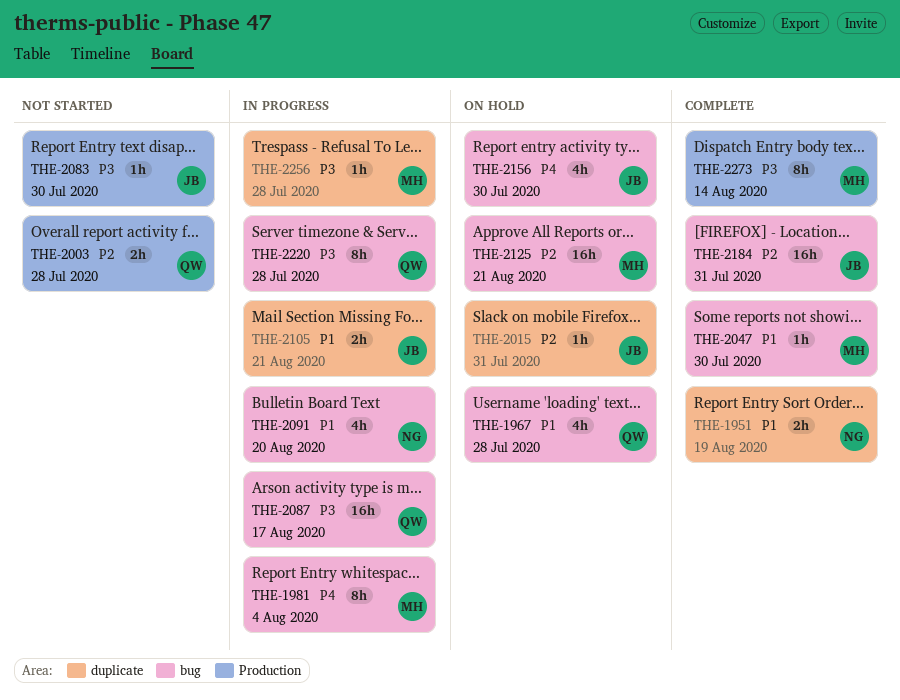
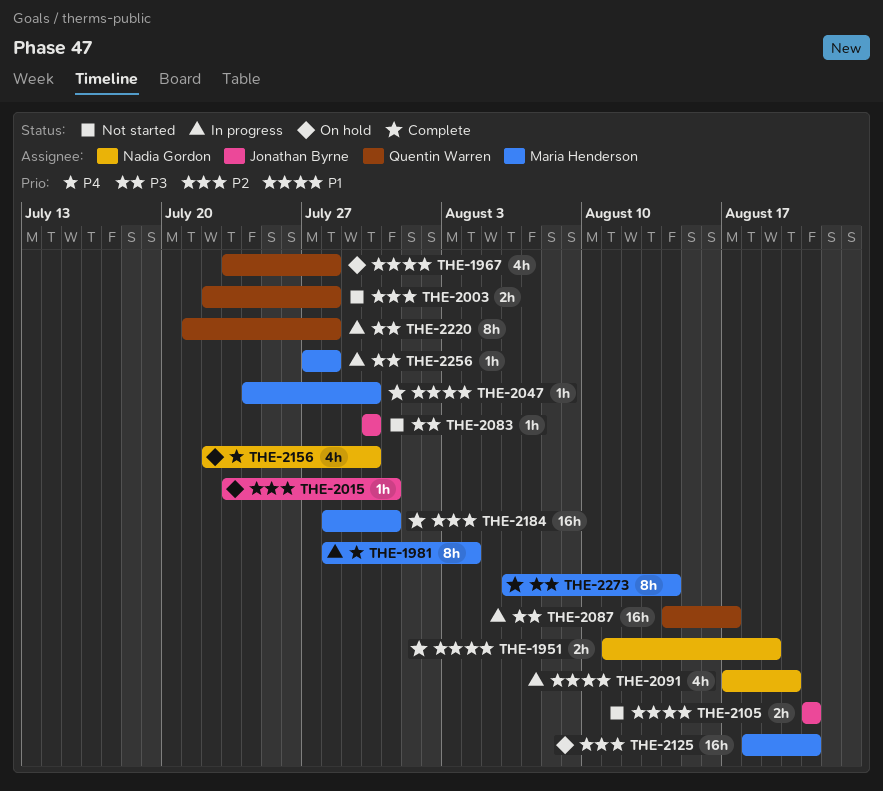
THE-2105, status: In progress -> Not started
THE-2156, owner: Jonathan Byrne -> Nadia Gordon
THE-2184, owner: Jonathan Byrne -> Maria Henderson

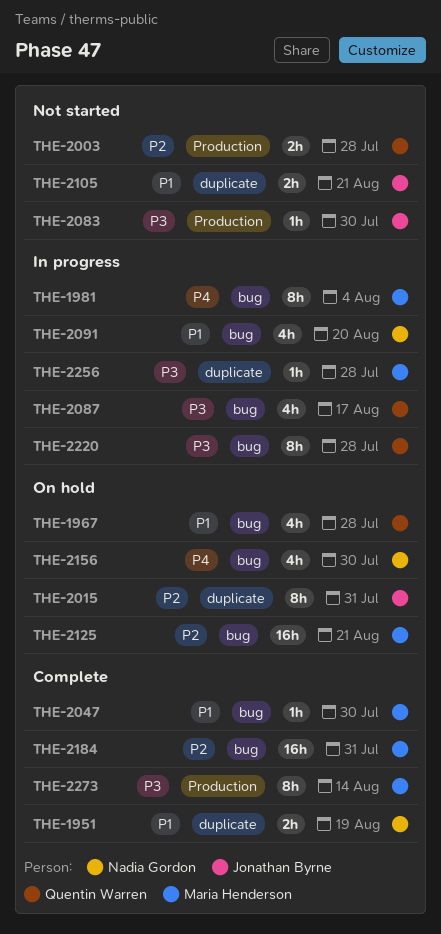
THE-2015, estimate: 1h -> 8h
THE-2087, estimate: 16h -> 4h

